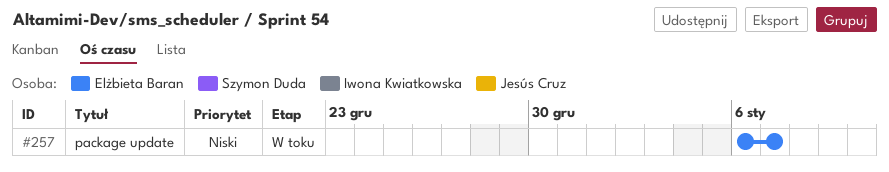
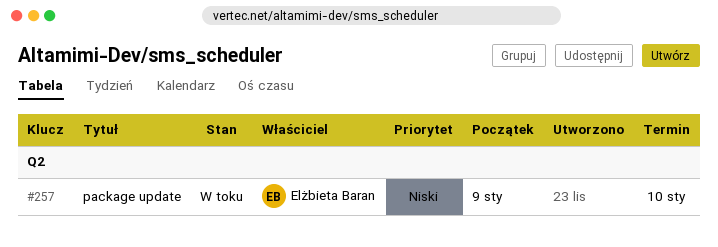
#257, start: Jan 6 -> Jan 9
#257, due: Jan 7 -> Jan 10

